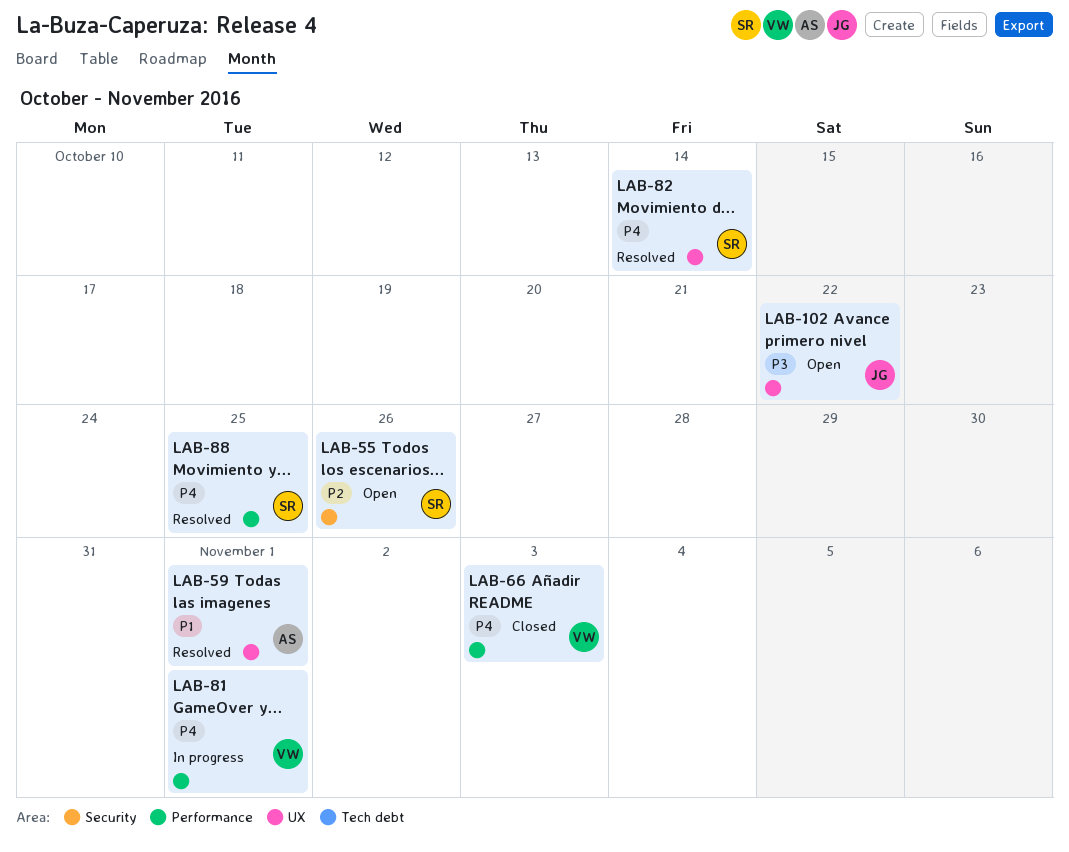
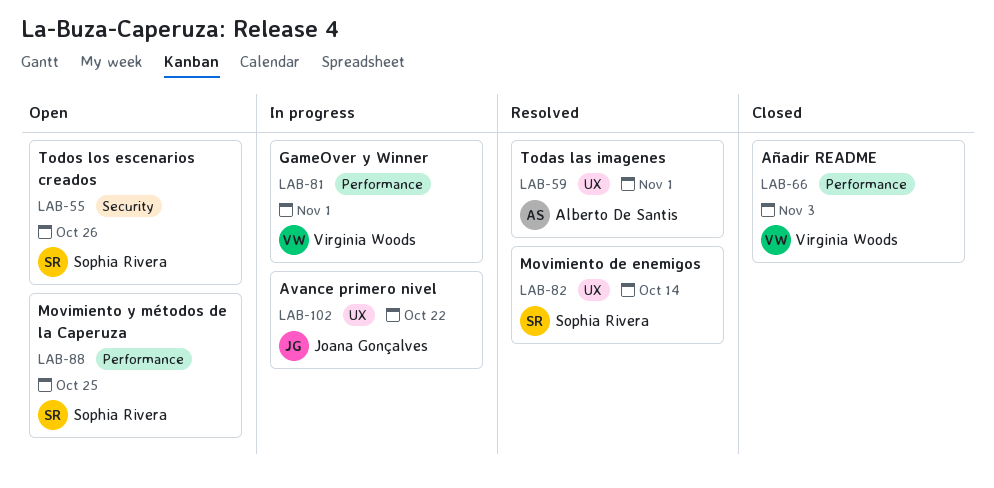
LAB-88, status: Resolved -> Open
LAB-102, status: Open -> In progress

